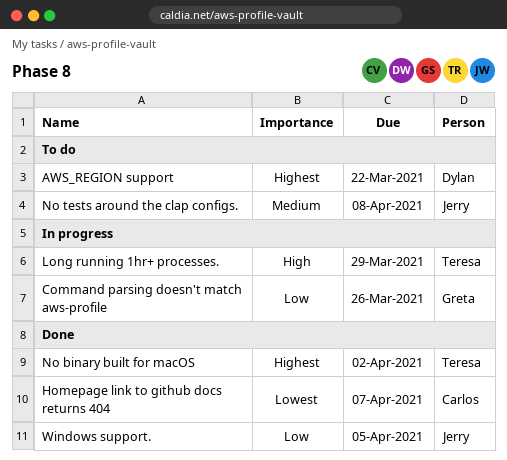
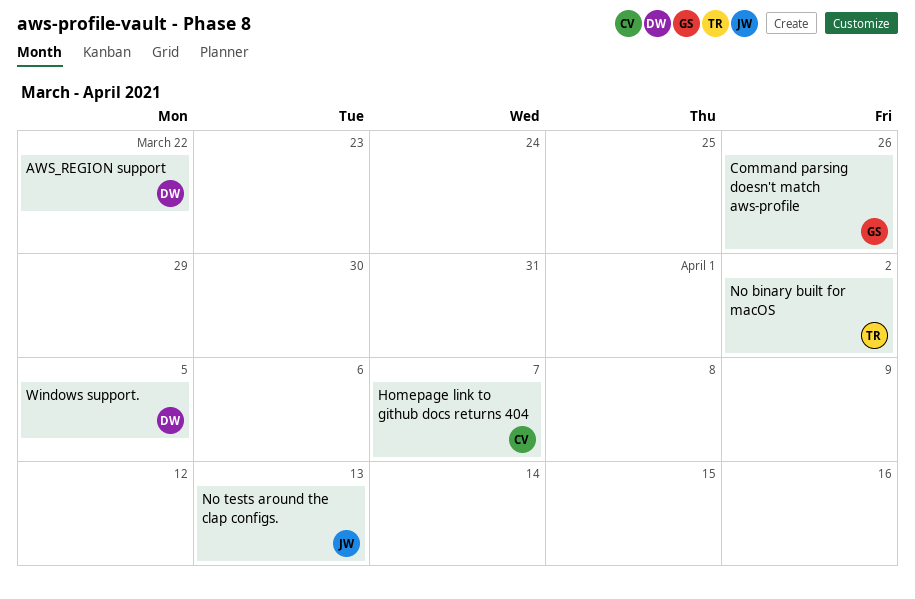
Long running 1hr+ processes.: present -> none
No tests around the clap configs., due: Apr 8 -> Apr 13
Windows support., owner: Jerry -> Dylan

